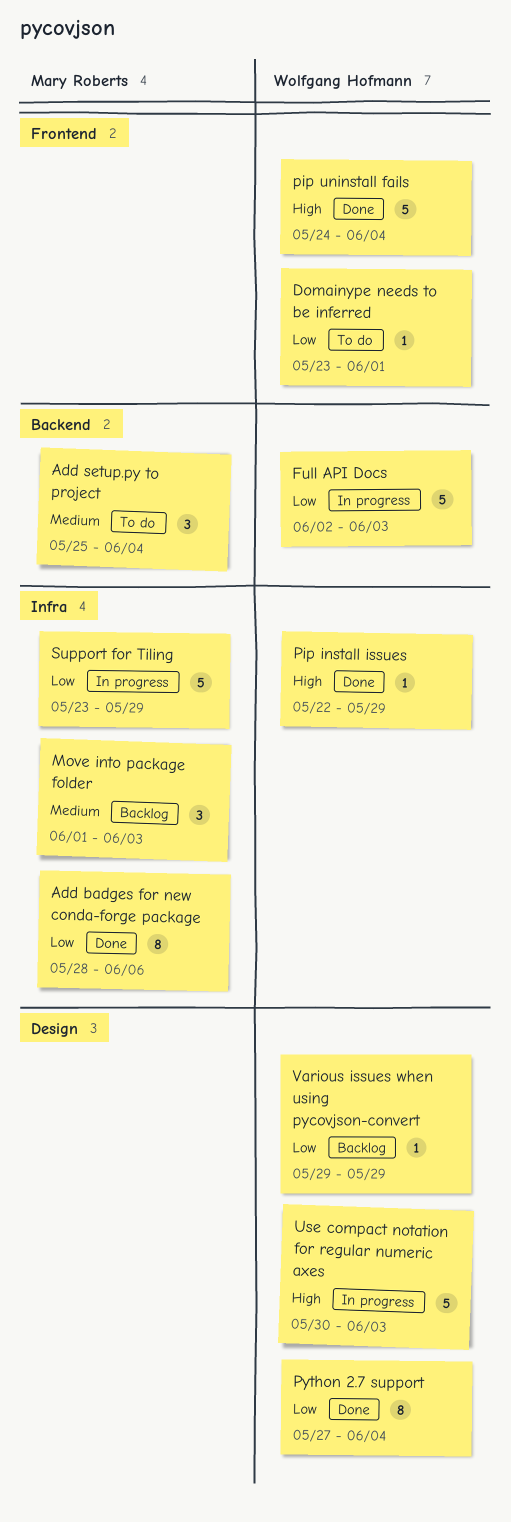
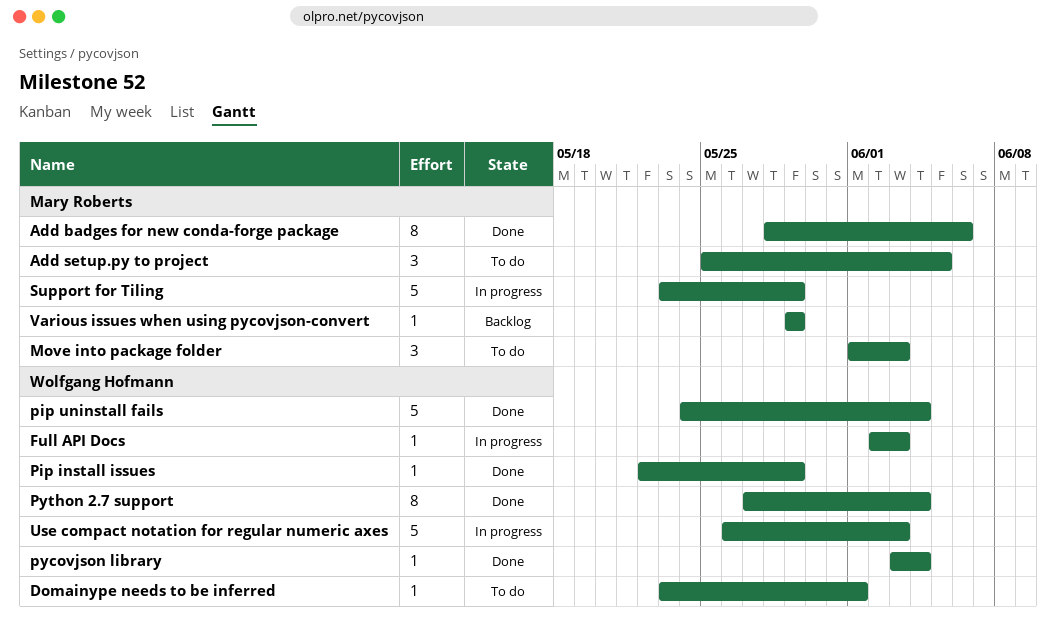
Add setup.py to project, due: Jun 4 -> Jun 5
Full API Docs, estimate: 5 -> 1
Move into package folder, status: Backlog -> To do
pycovjson library: none -> present
Use compact notation for regular numeric axes, start: May 30 -> May 26
Various issues when using pycovjson-convert, owner: Wolfgang Hofmann -> Mary Roberts

